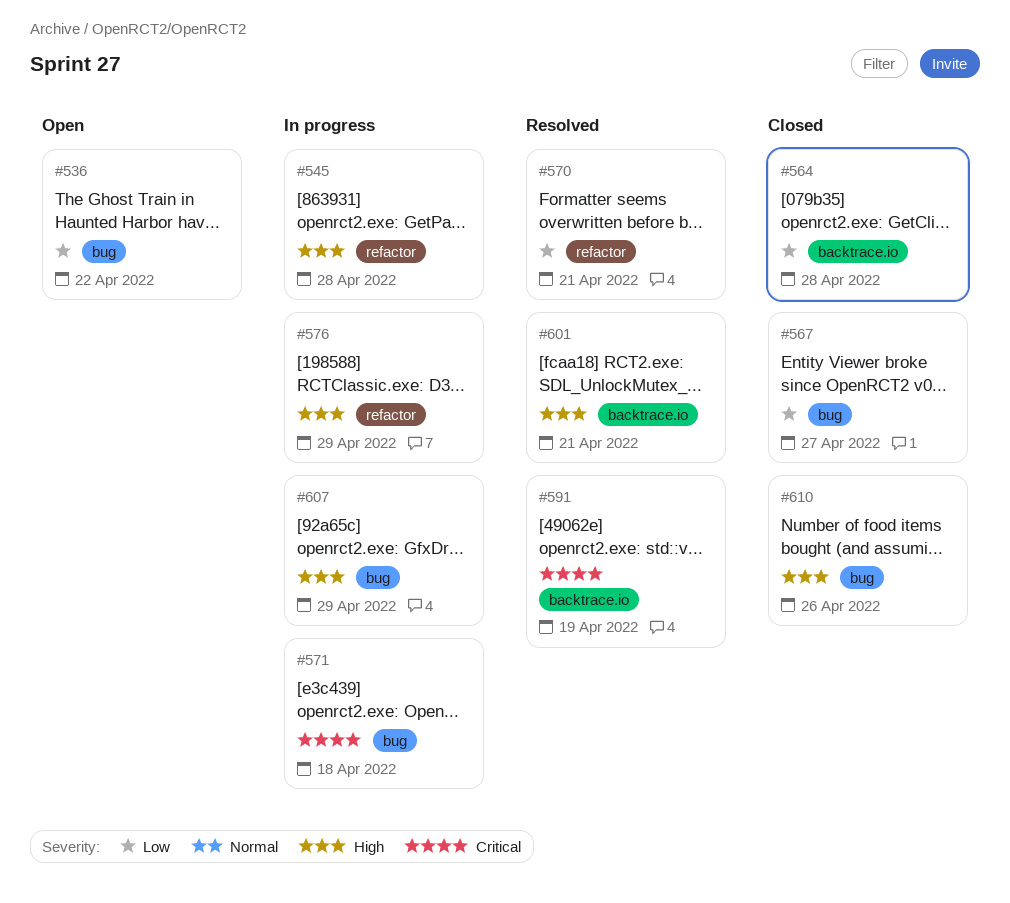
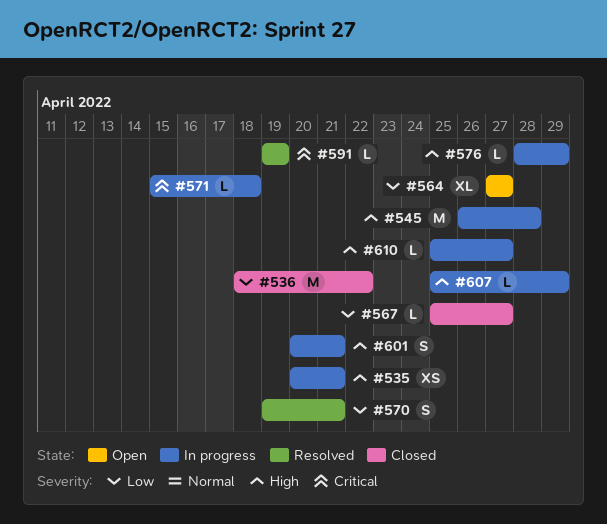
#535: none -> present
#536, status: Open -> Closed
#564, status: Closed -> Open
#564, due: Apr 28 -> Apr 27
#601, status: Resolved -> In progress
#610, status: Closed -> In progress
#610, due: Apr 26 -> Apr 27

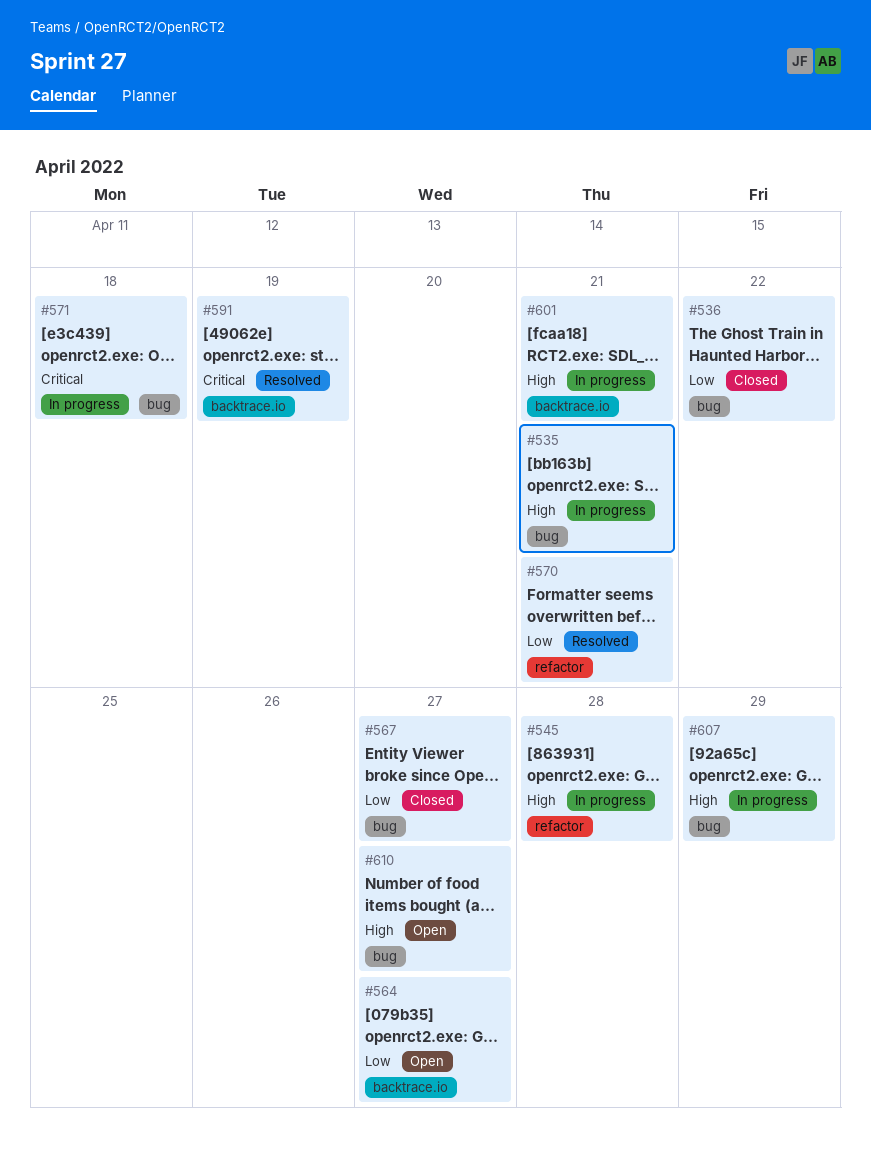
#576: present -> none
#610, status: In progress -> Open

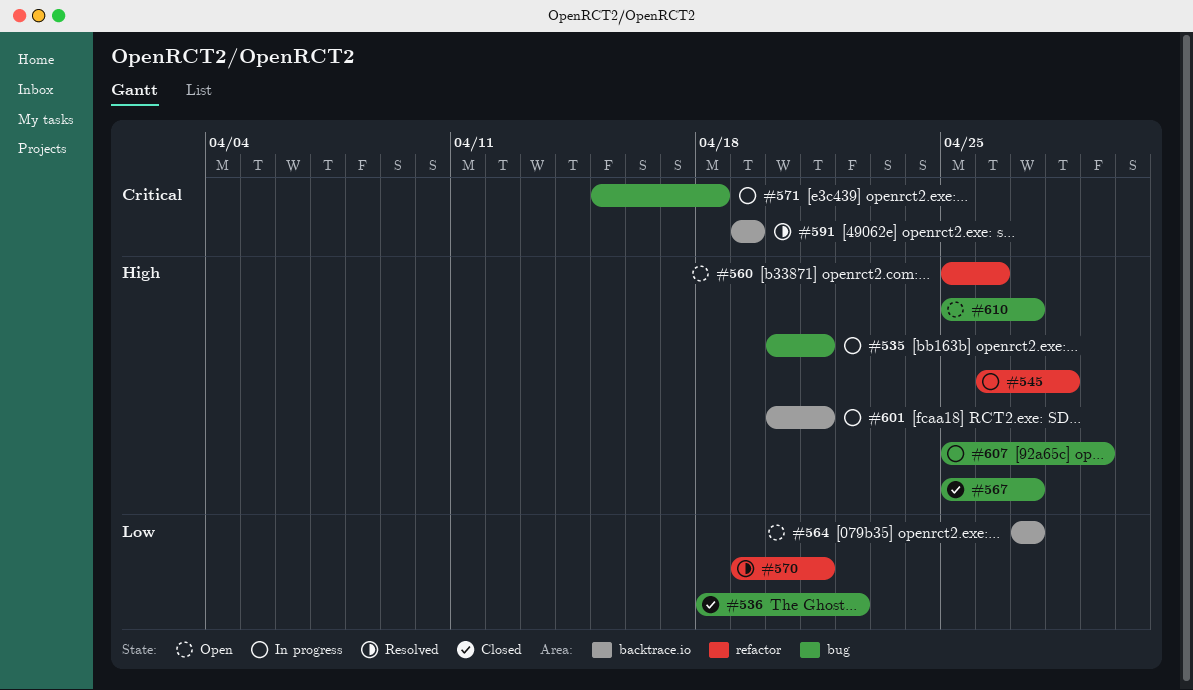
#560: none -> present
#567, priority: Low -> High

